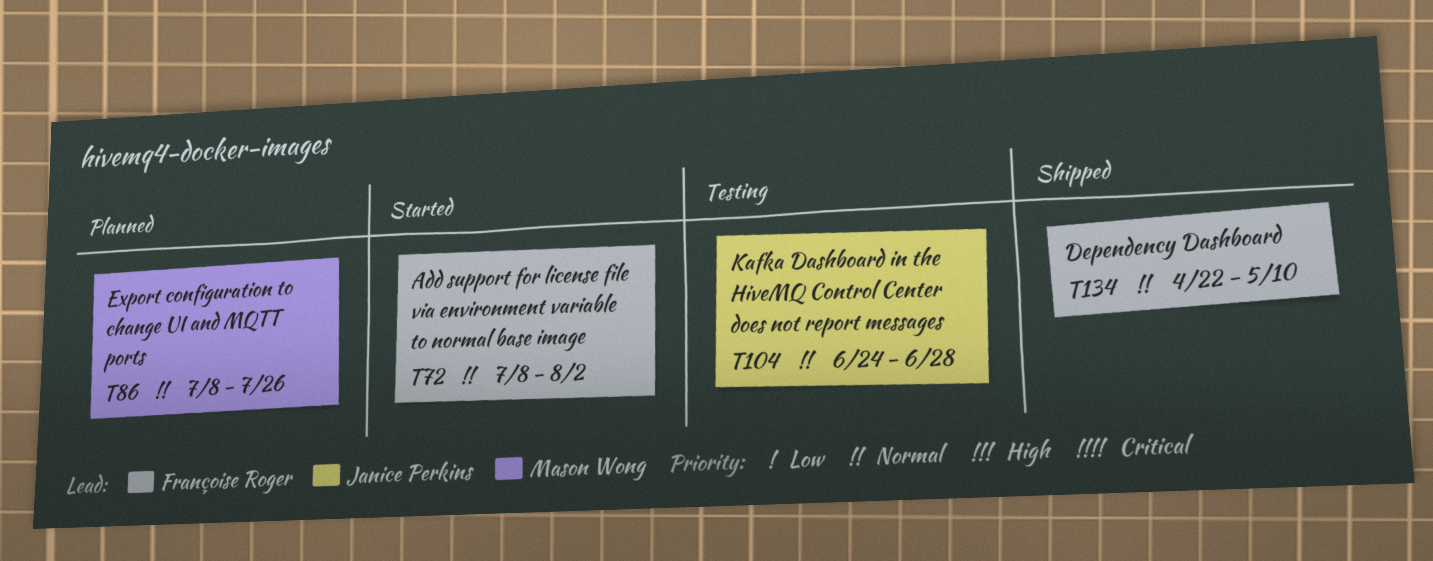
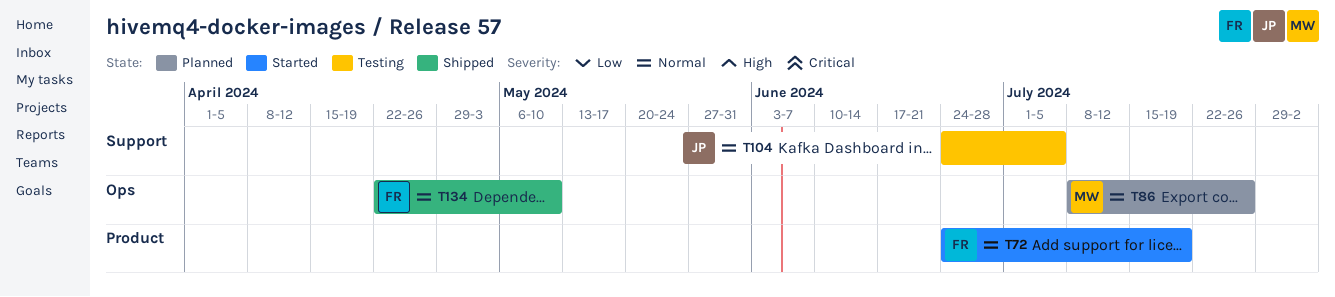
T72, start: Jul 8 -> Jun 24
T72, due: Aug 2 -> Jul 19
T104, due: Jun 28 -> Jul 5

